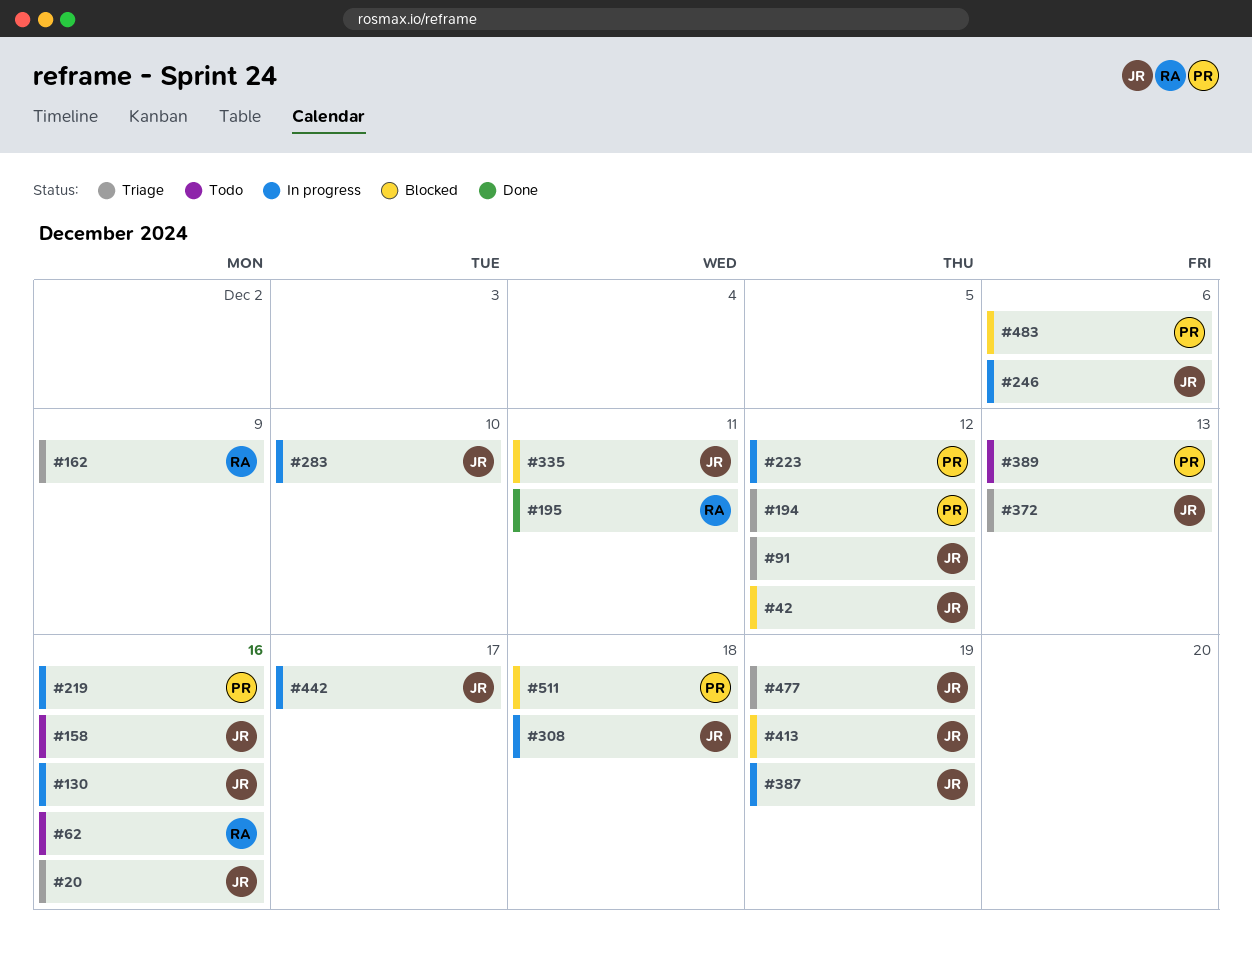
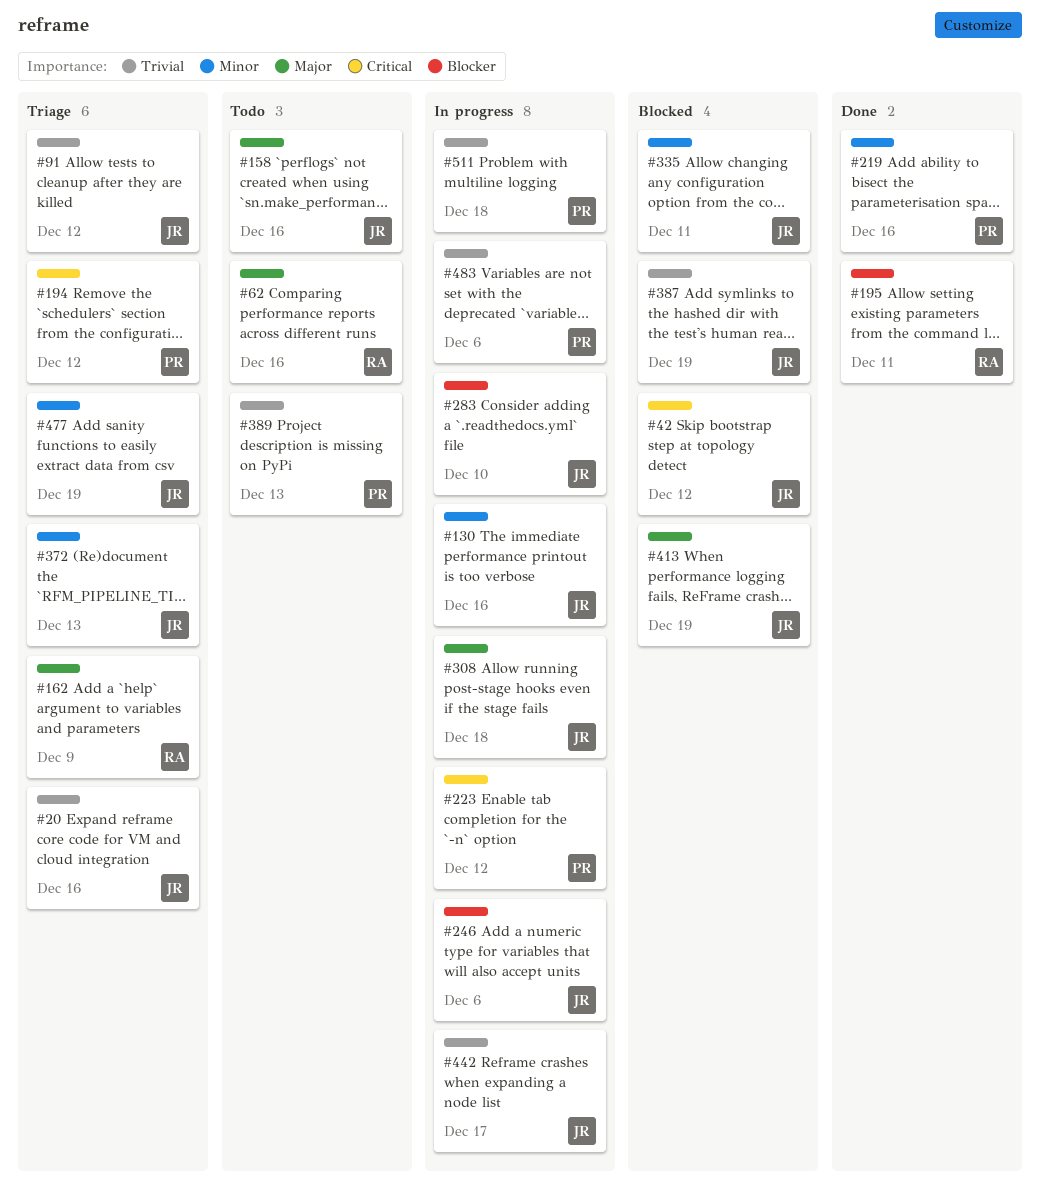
#219, status: In progress -> Done
#387, status: In progress -> Blocked
#483, status: Blocked -> In progress
#511, status: Blocked -> In progress

